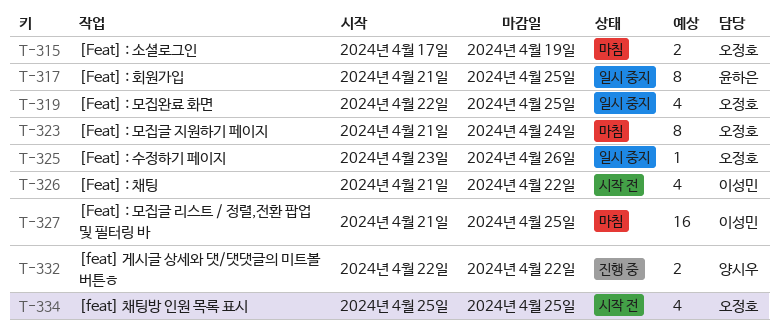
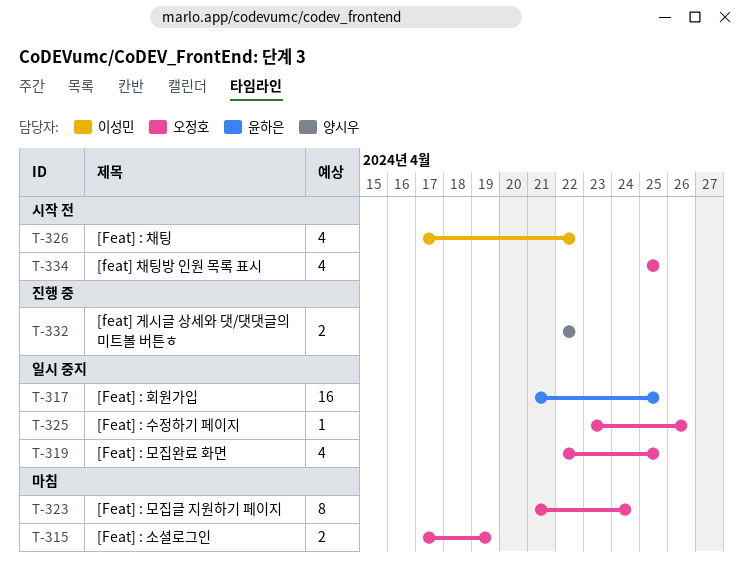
T-317, estimate: 8 -> 16
T-326, start: Apr 21 -> Apr 17
T-327: present -> none

